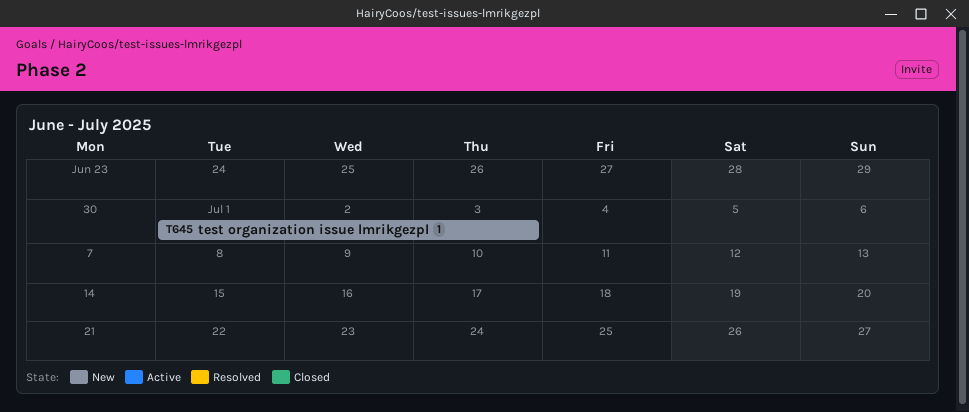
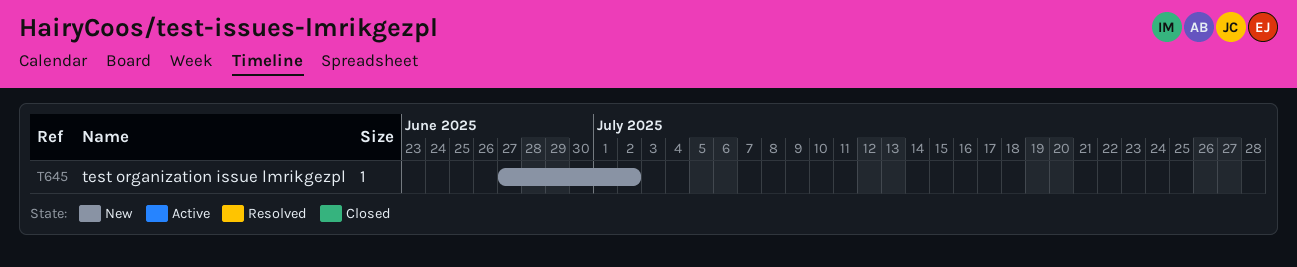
T645, start: Jul 1 -> Jun 27
T645, due: Jul 3 -> Jul 2

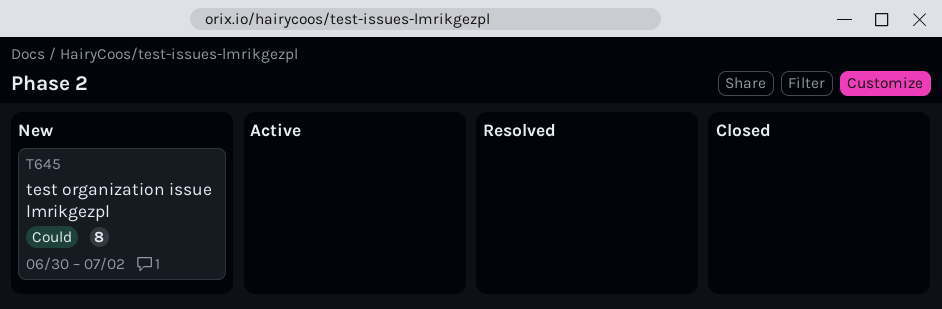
T645, estimate: 1 -> 8
T645, start: Jun 27 -> Jun 30

